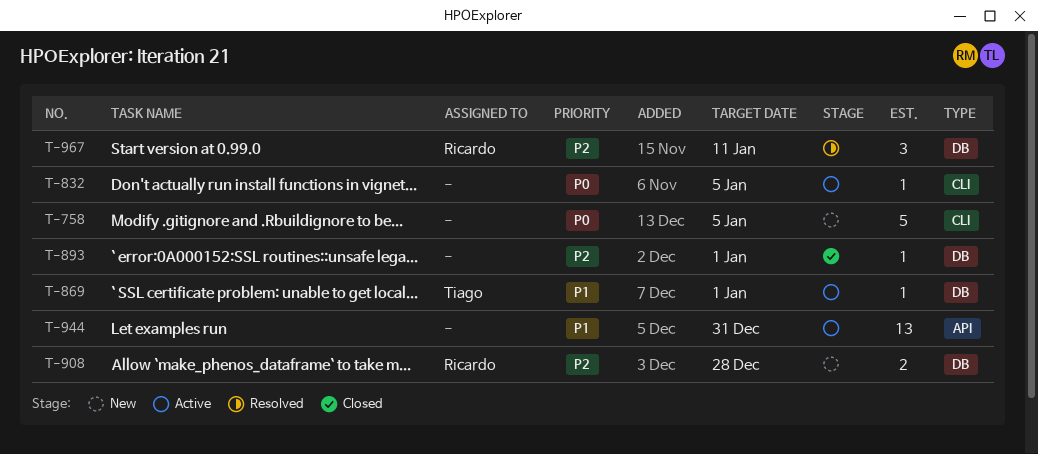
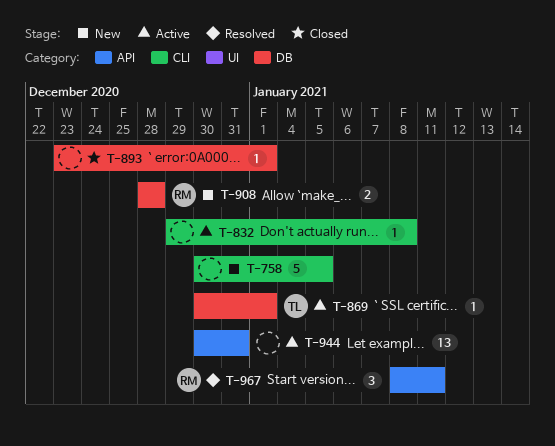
T-832, due: Jan 5 -> Jan 8
T-967, label: DB -> API

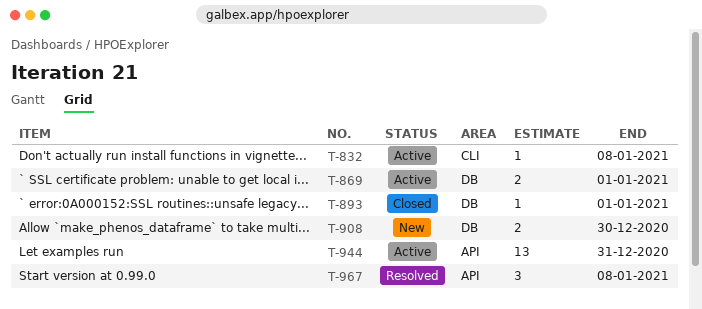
T-758: present -> none
T-869, estimate: 1 -> 2
T-908, due: Dec 28 -> Dec 30
T-967, due: Jan 11 -> Jan 8

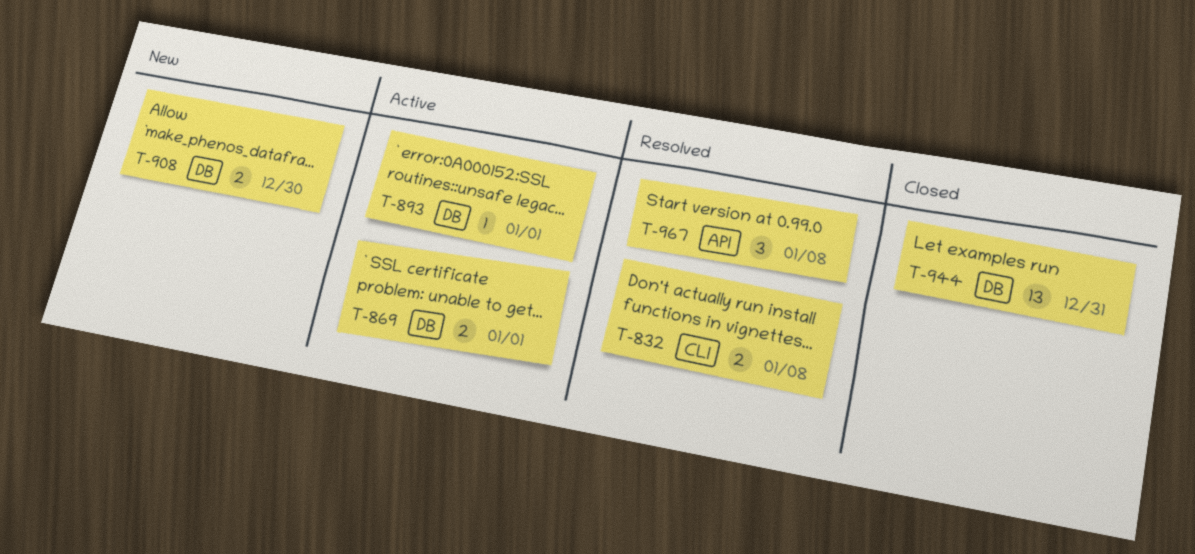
T-832, status: Active -> Resolved
T-832, estimate: 1 -> 2
T-893, status: Closed -> Active
T-944, status: Active -> Closed
T-944, label: API -> DB

